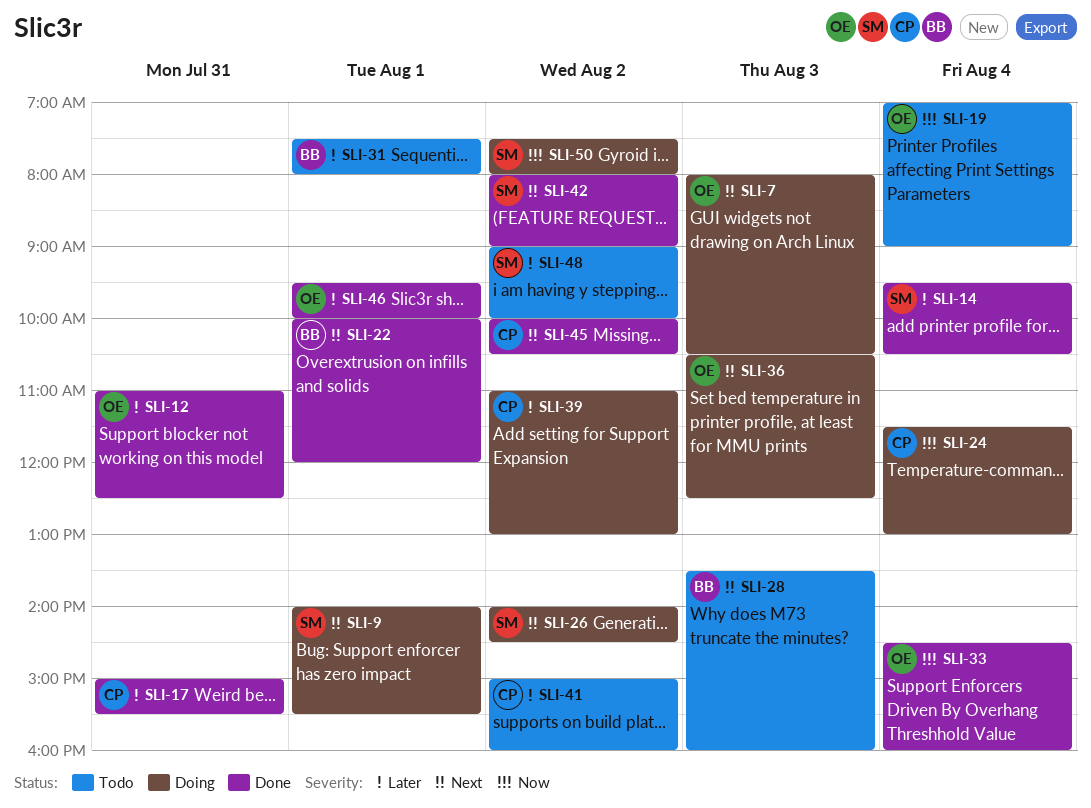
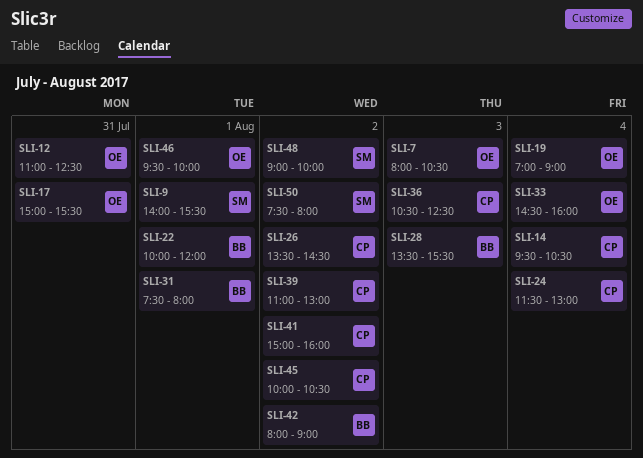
SLI-14, owner: SM -> CP
SLI-17, owner: CP -> OE
SLI-26, owner: SM -> CP
SLI-26, begins: 14:00 -> 13:30
SLI-28, ends: 16:00 -> 15:30
SLI-36, owner: OE -> CP
SLI-42, owner: SM -> BB

